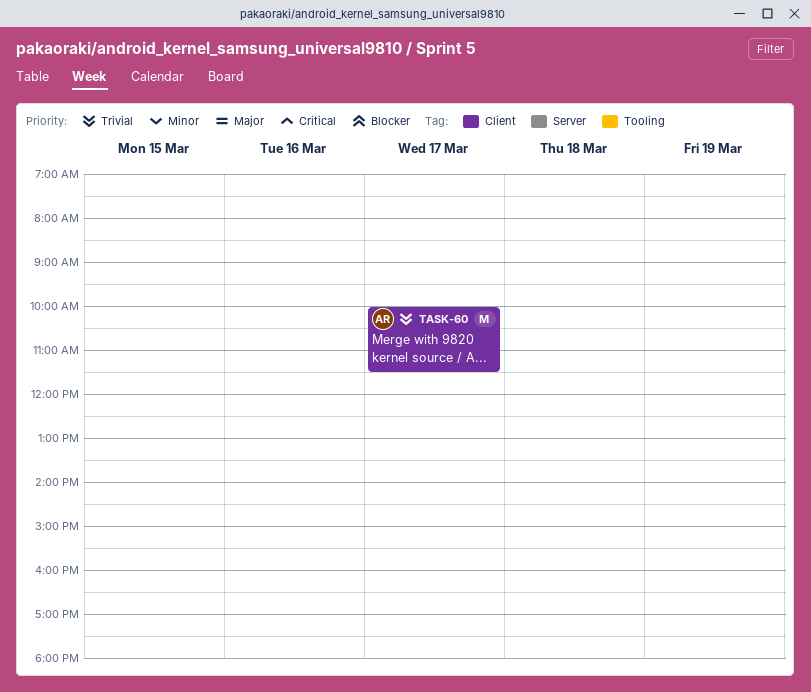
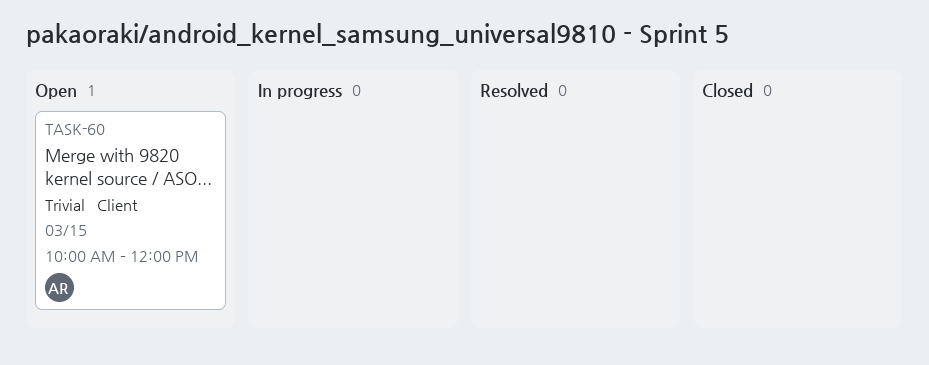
TASK-60, day: Mar 17 -> Mar 15
TASK-60, ends: 11:30 -> 12:00

